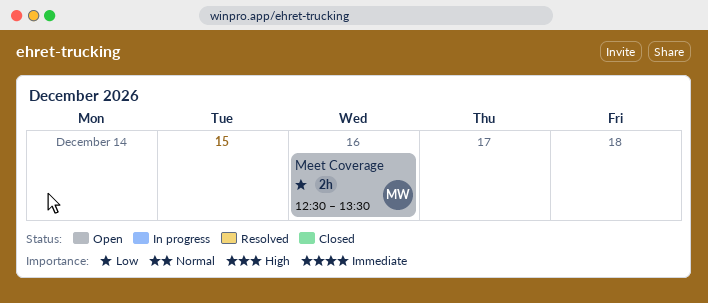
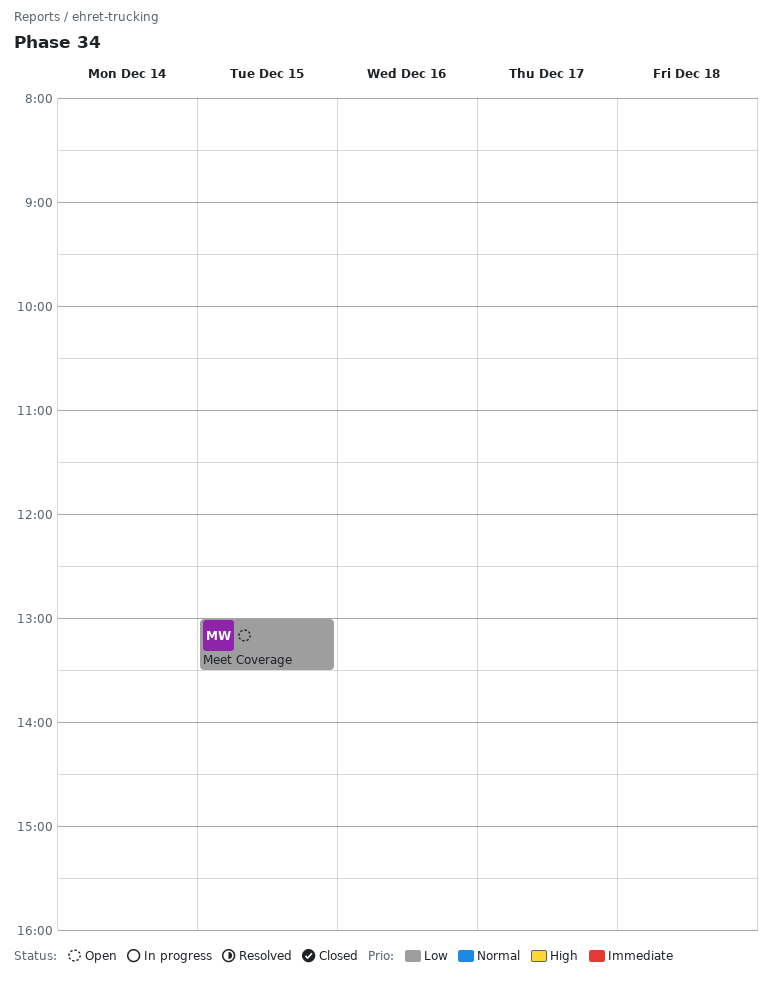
Meet Coverage, day: Dec 16 -> Dec 15
Meet Coverage, begins: 12:30 -> 13:00

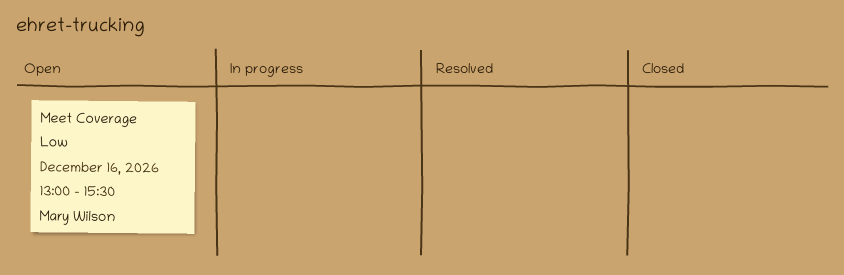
Meet Coverage, day: Dec 15 -> Dec 16
Meet Coverage, ends: 13:30 -> 15:30

